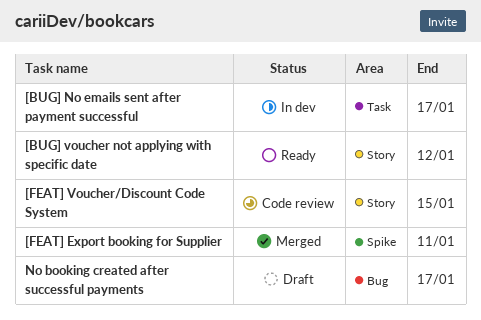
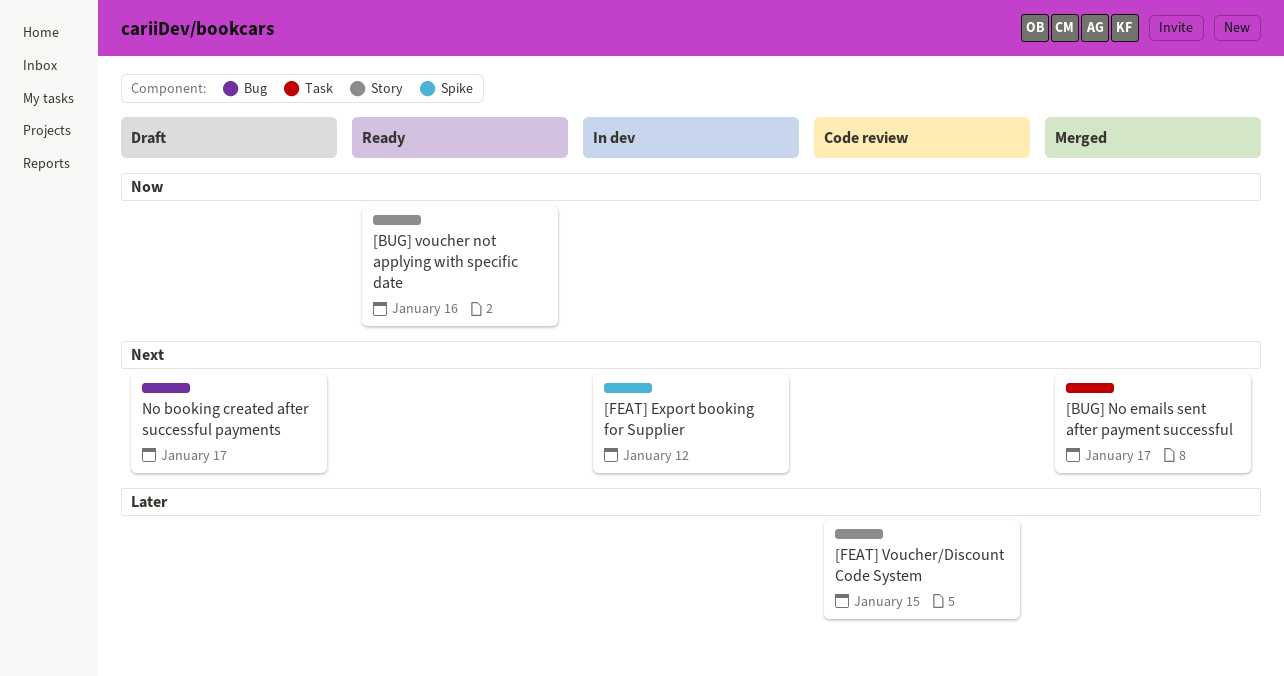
[BUG] No emails sent after payment successful, status: In dev -> Merged
[BUG] voucher not applying with specific date, due: Jan 12 -> Jan 16
[FEAT] Export booking for Supplier, status: Merged -> In dev
[FEAT] Export booking for Supplier, due: Jan 11 -> Jan 12

